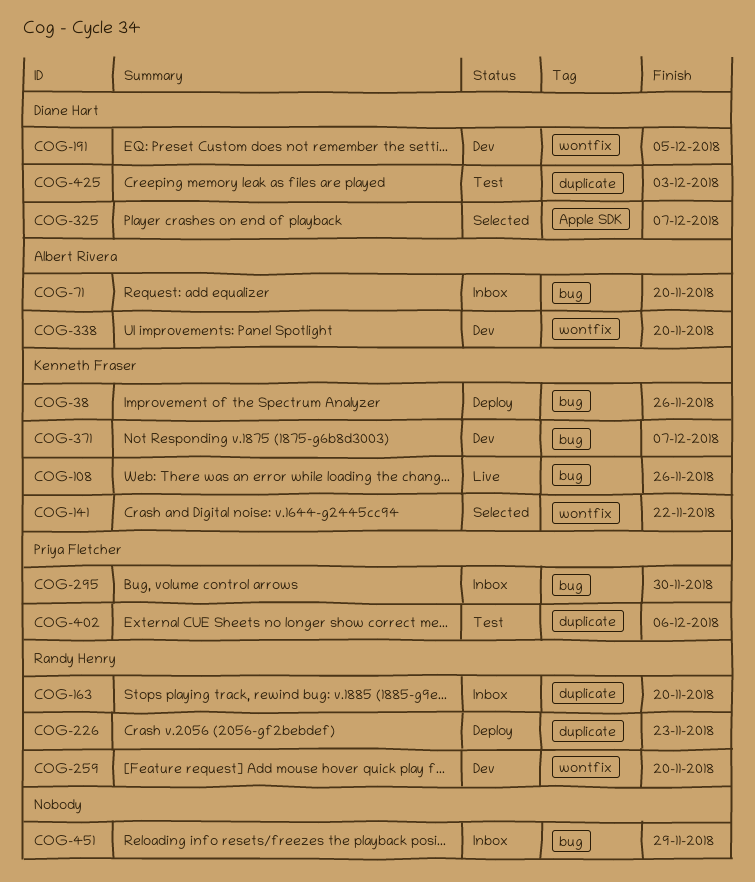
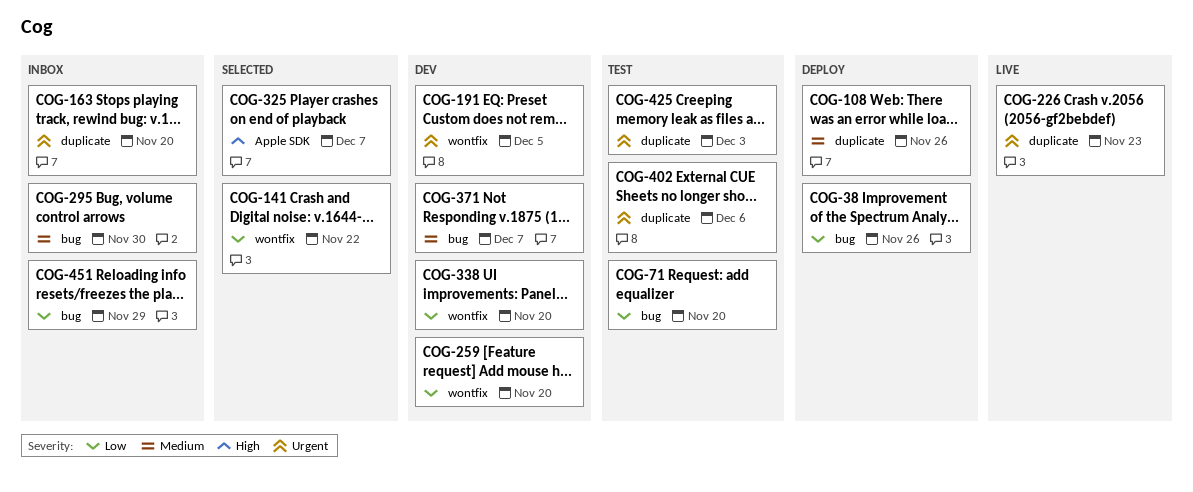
COG-71, status: Inbox -> Test
COG-108, status: Live -> Deploy
COG-108, label: bug -> duplicate
COG-226, status: Deploy -> Live

